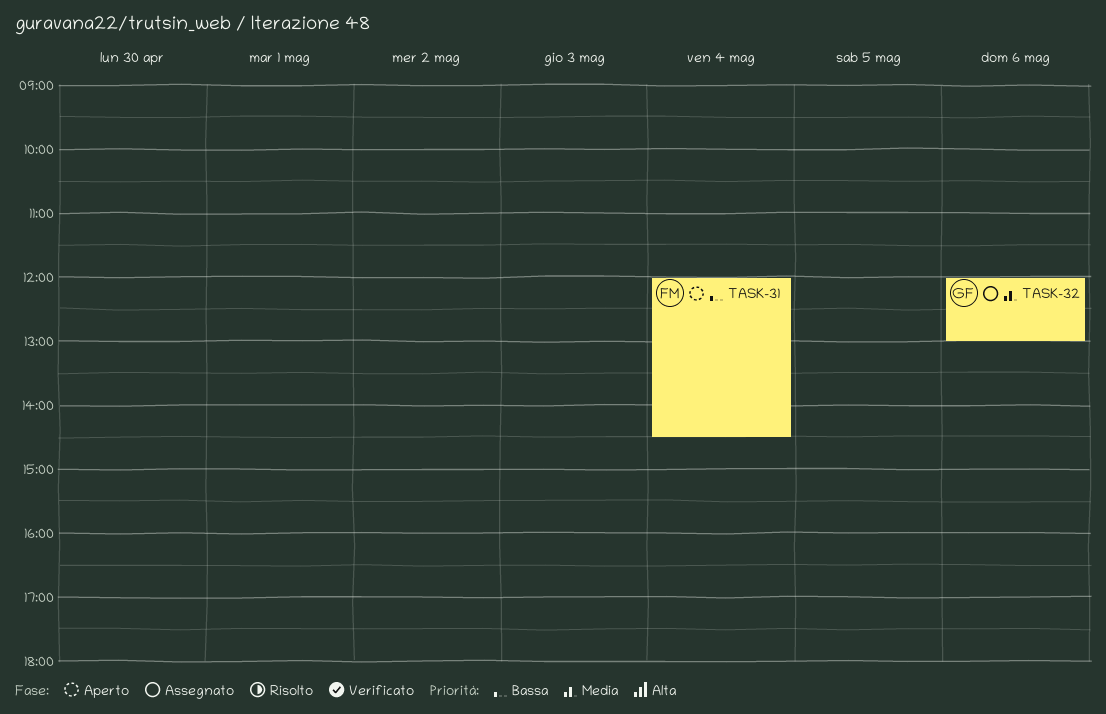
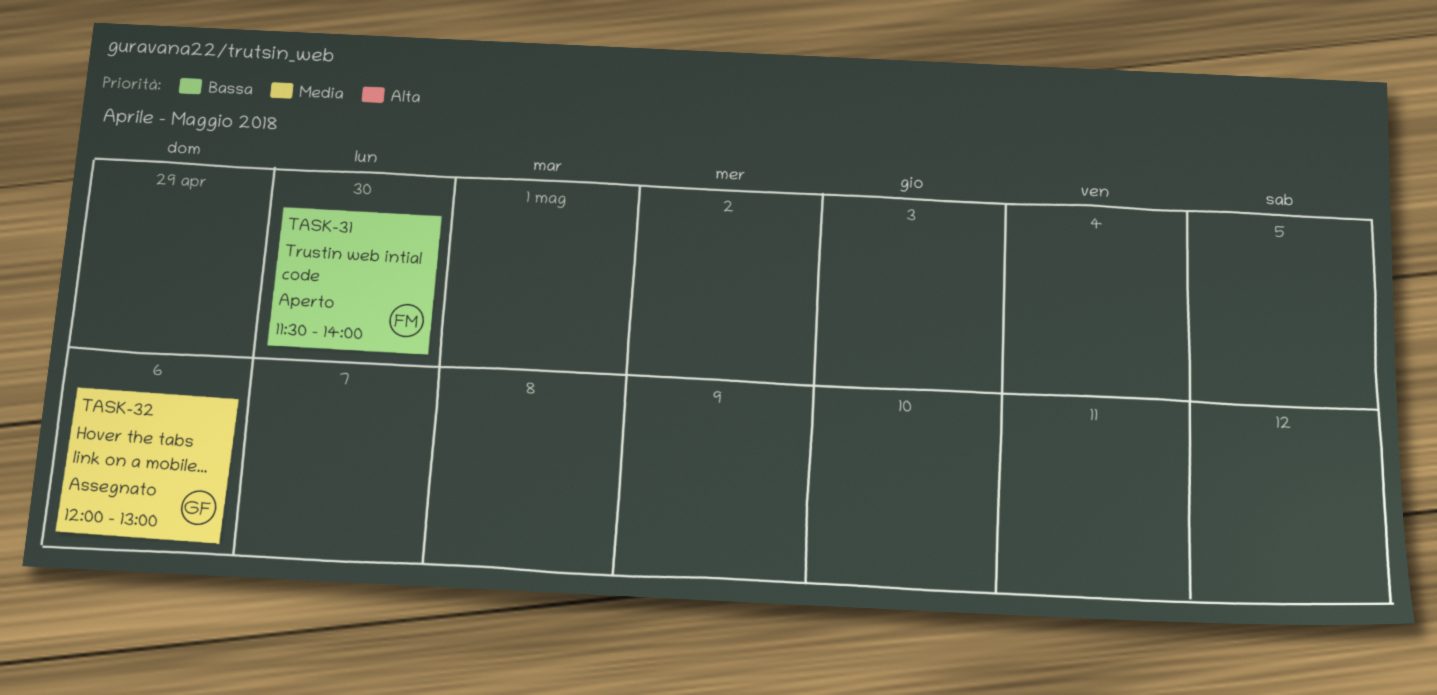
TASK-31, day: May 4 -> Apr 30
TASK-31, begins: 12:00 -> 11:30
TASK-31, ends: 14:30 -> 14:00

